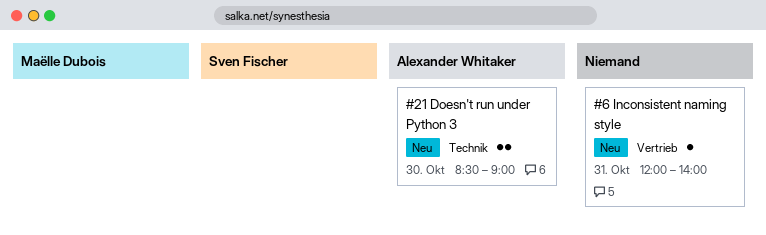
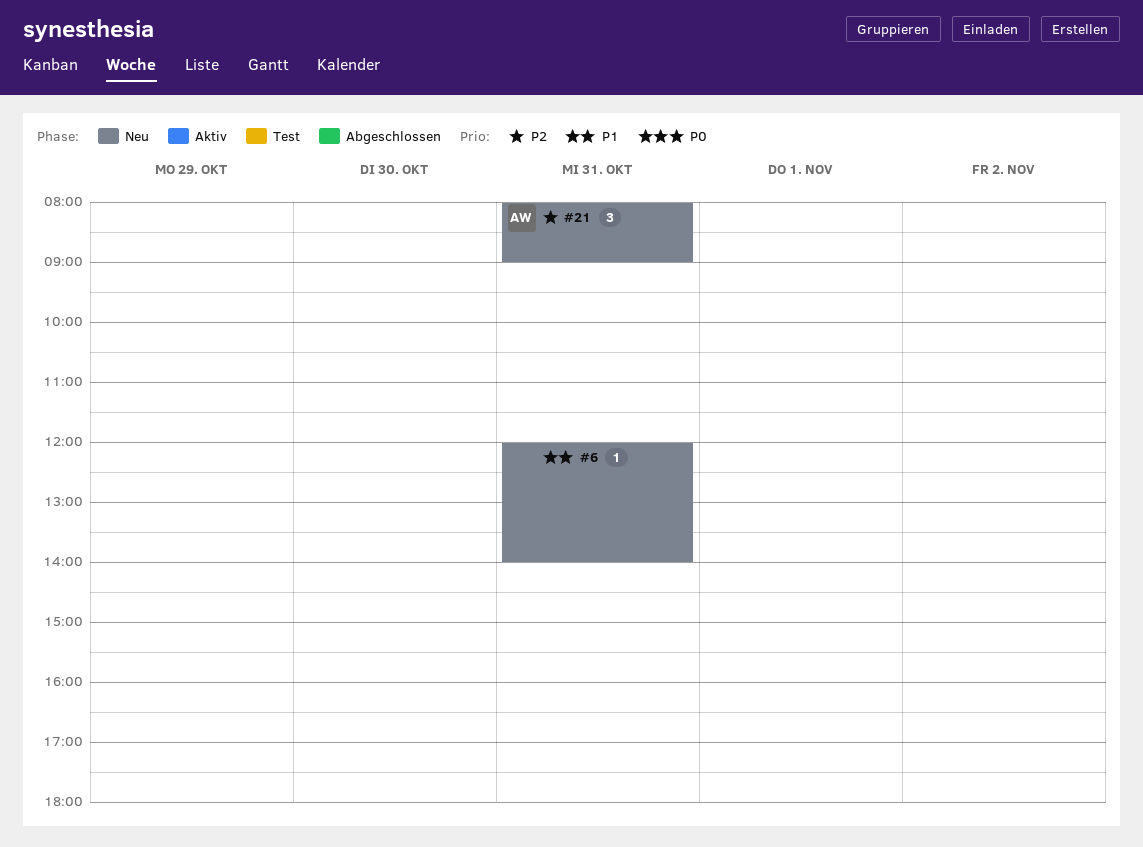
#21, estimate: 2 -> 3
#21, day: Oct 30 -> Oct 31
#21, begins: 08:30 -> 08:00

